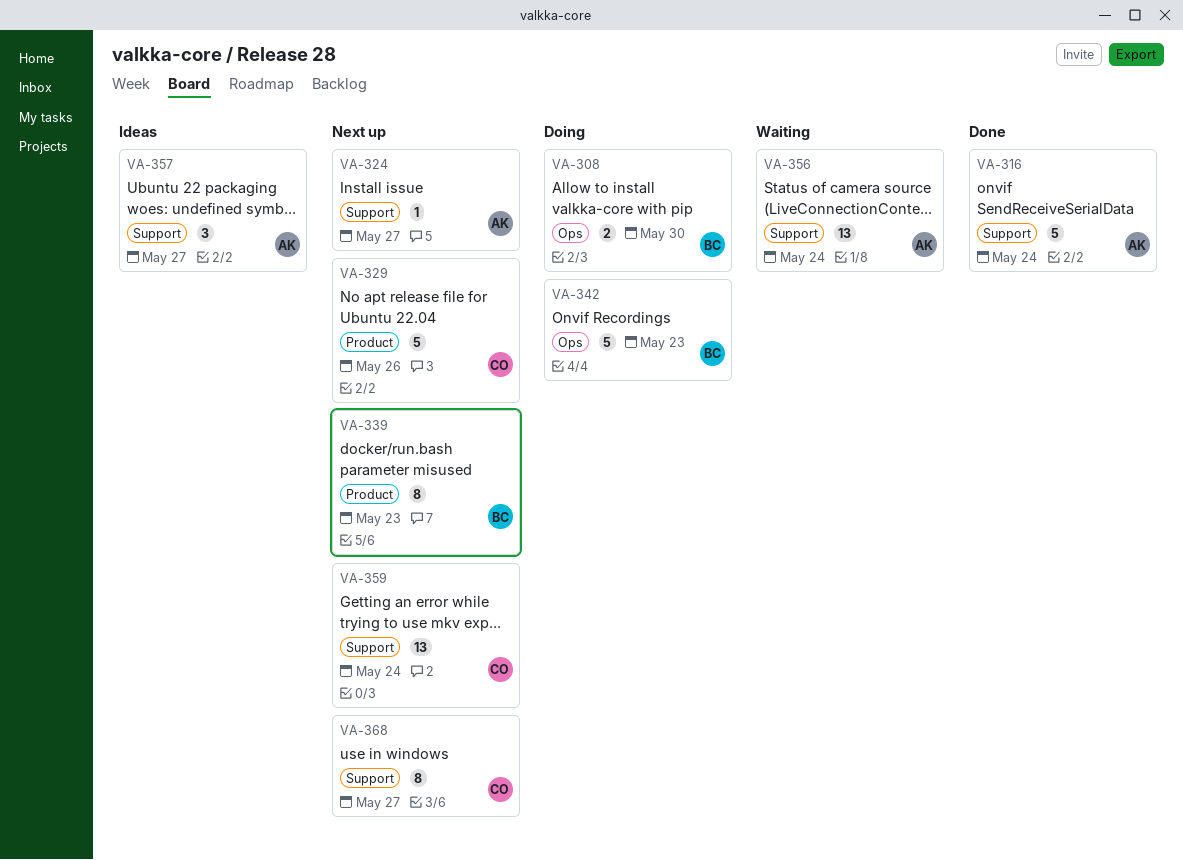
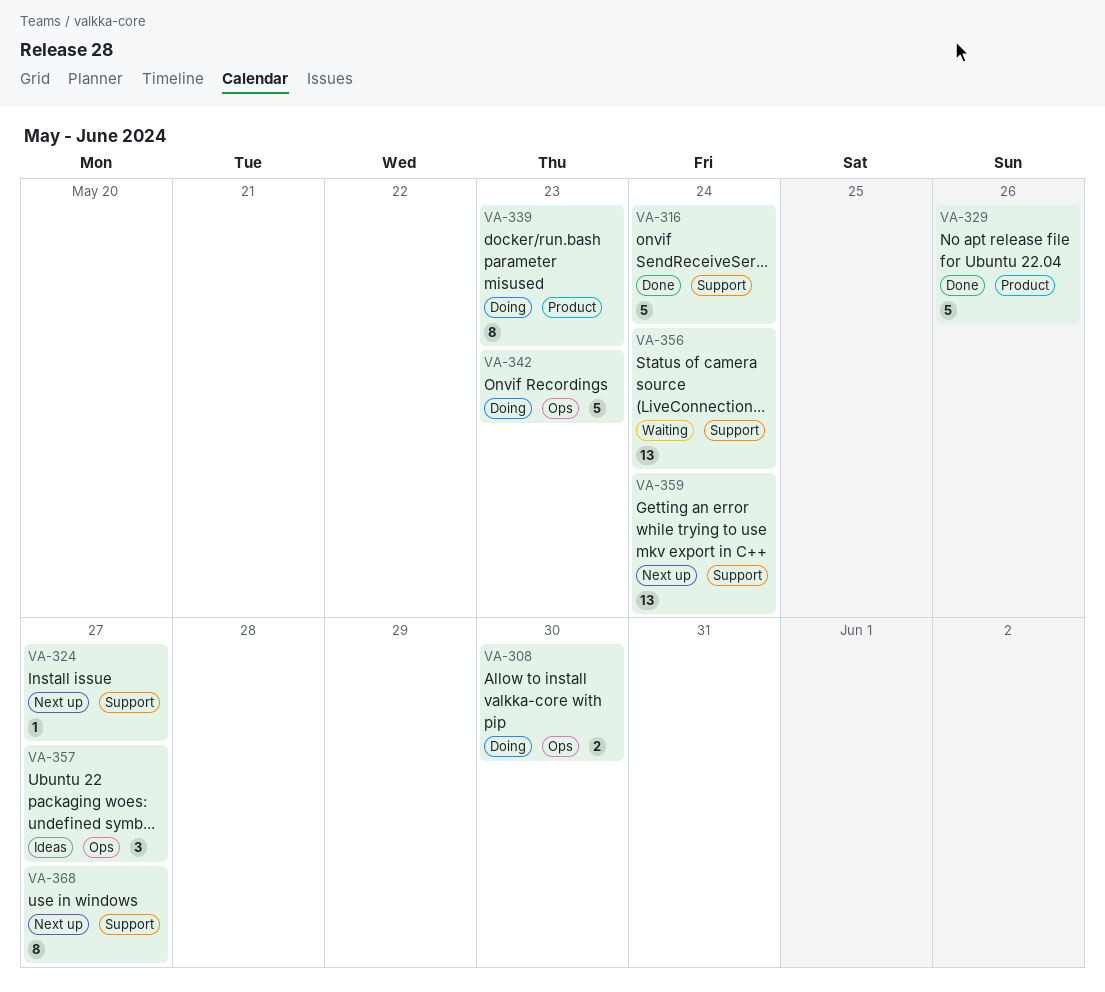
VA-329, status: Next up -> Done
VA-339, status: Next up -> Doing
VA-357, label: Support -> Ops

